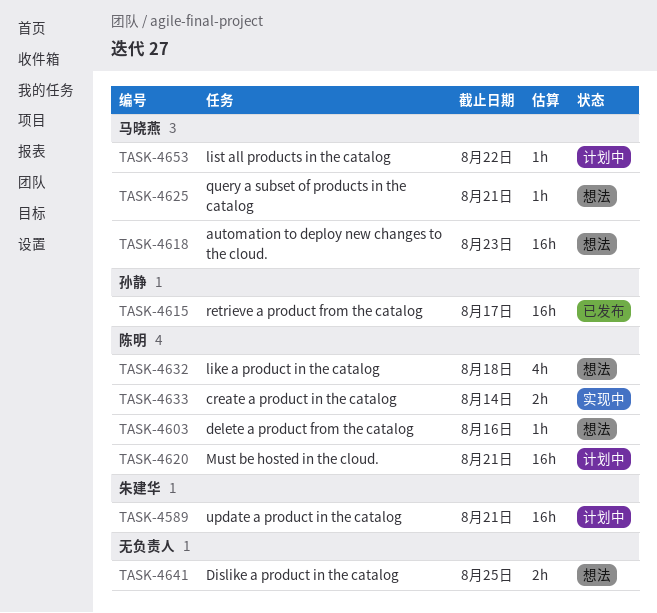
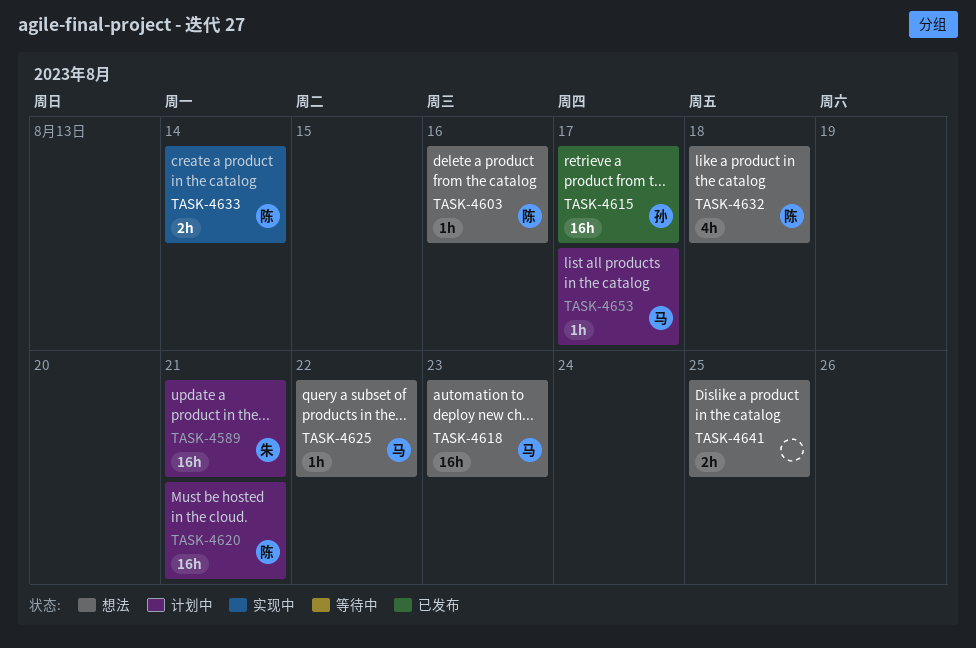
TASK-4625, due: Aug 21 -> Aug 22
TASK-4653, due: Aug 22 -> Aug 17

